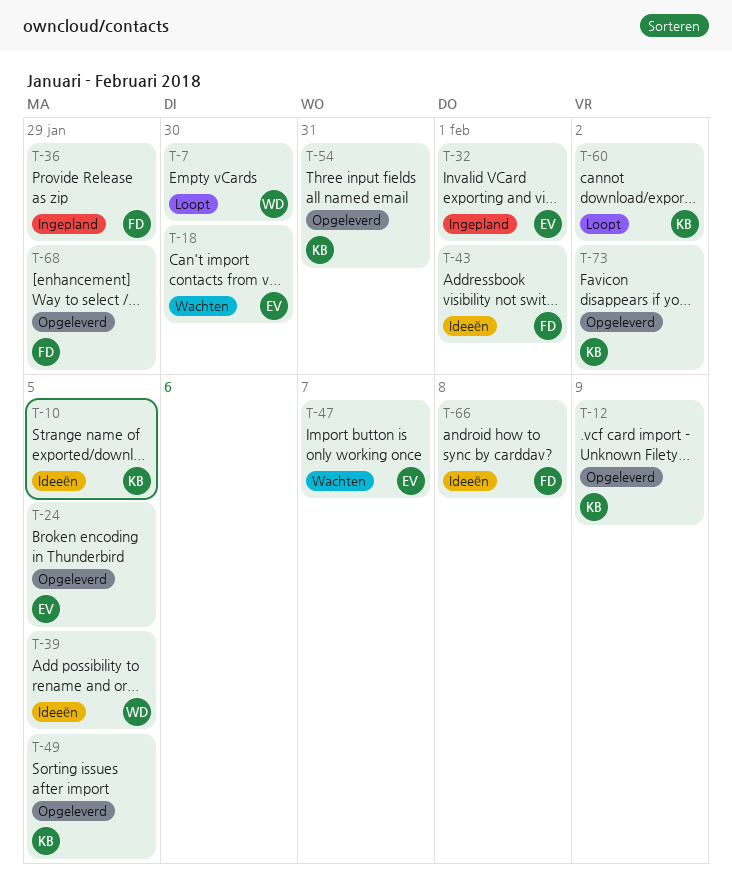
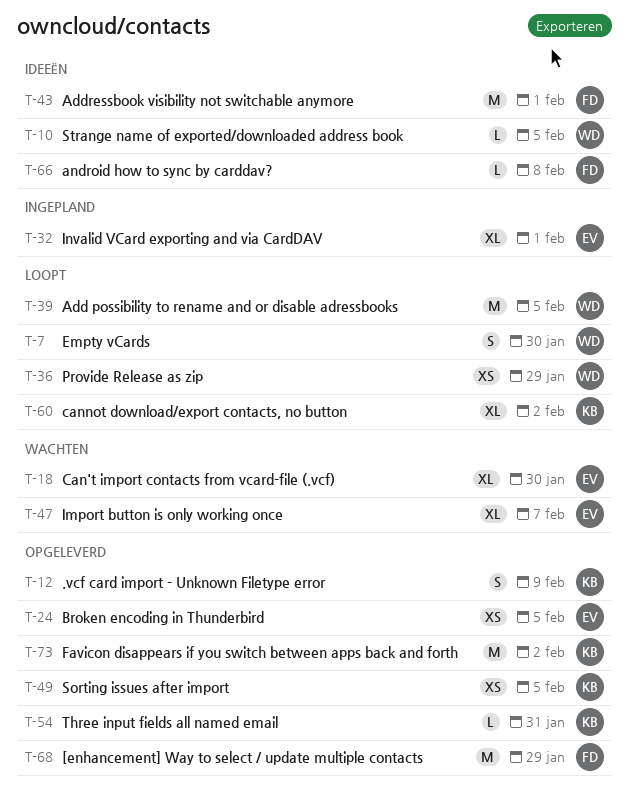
T-10, owner: KB -> WD
T-36, status: Ingepland -> Loopt
T-36, owner: FD -> WD
T-39, status: Ideeën -> Loopt

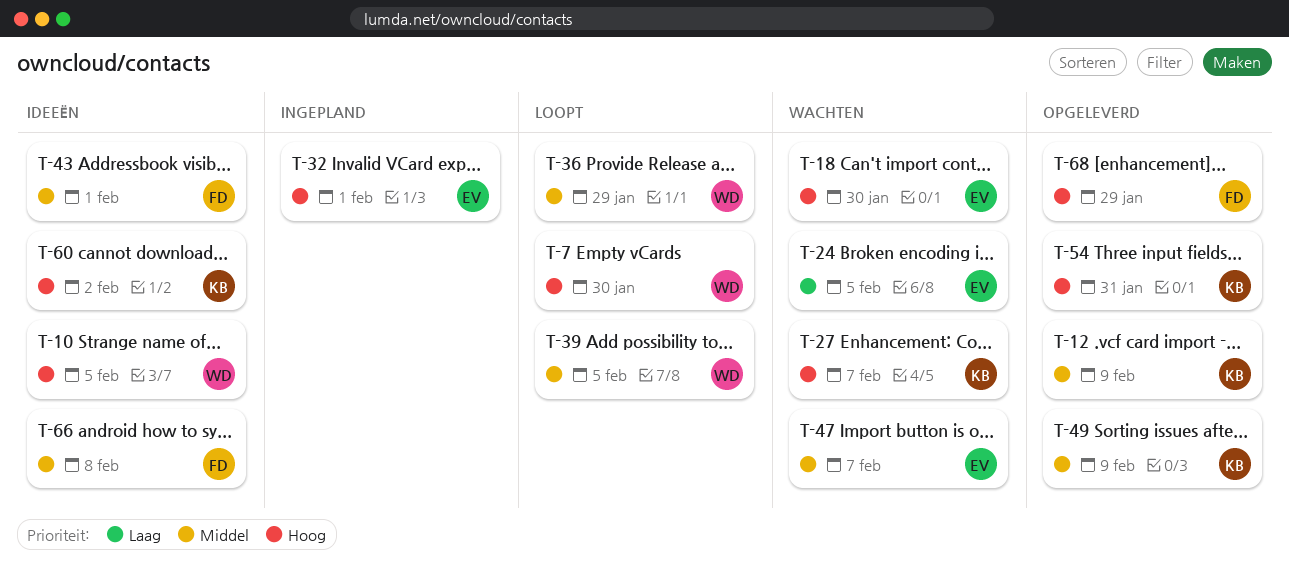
T-24, status: Opgeleverd -> Wachten
T-27: none -> present
T-49, due: Feb 5 -> Feb 9
T-60, status: Loopt -> Ideeën
T-73: present -> none

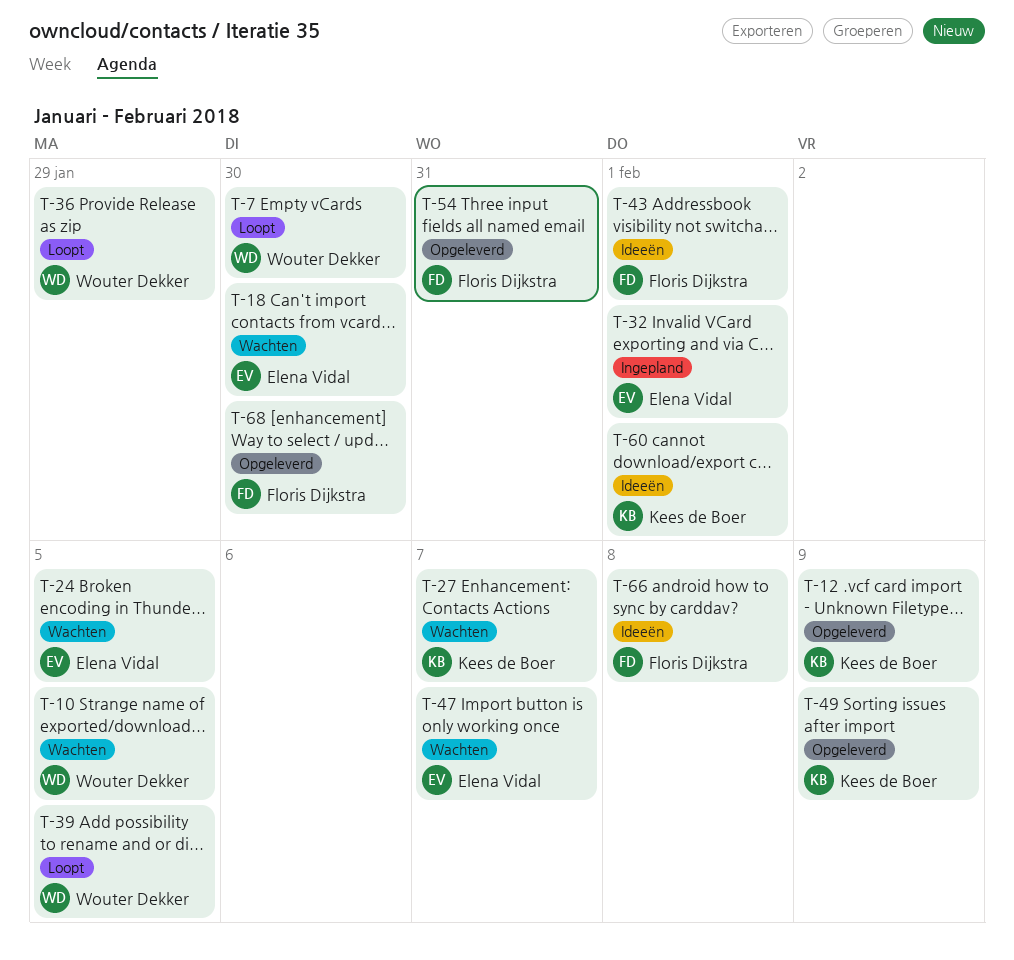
T-10, status: Ideeën -> Wachten
T-54, owner: Kees de Boer -> Floris Dijkstra
T-60, due: Feb 2 -> Feb 1
T-68, due: Jan 29 -> Jan 30

